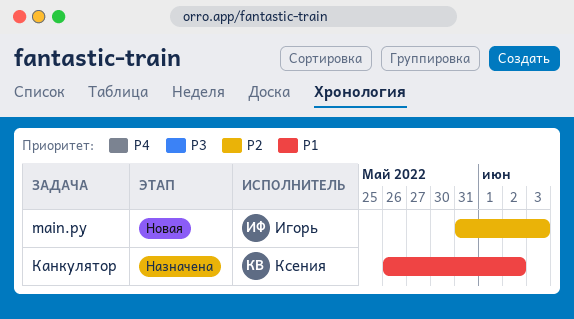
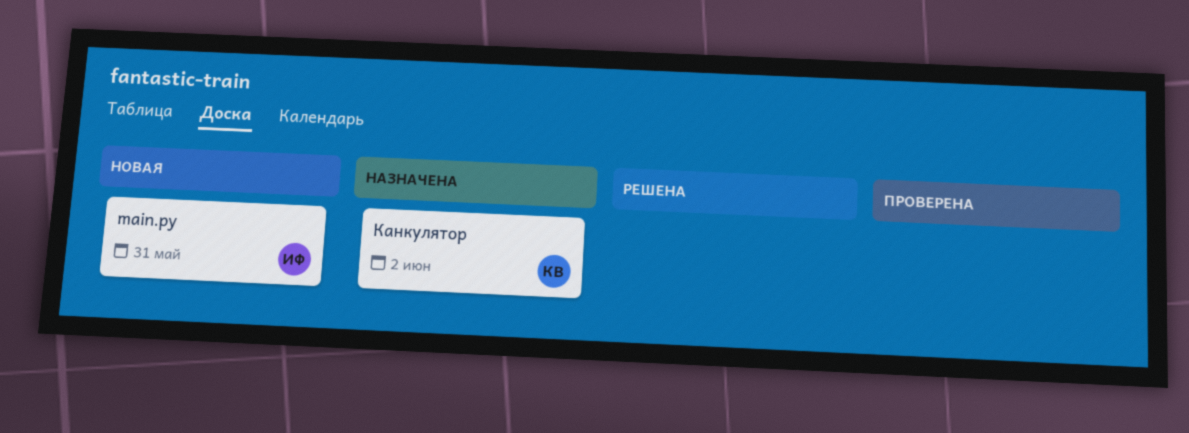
main.py, due: Jun 3 -> May 31

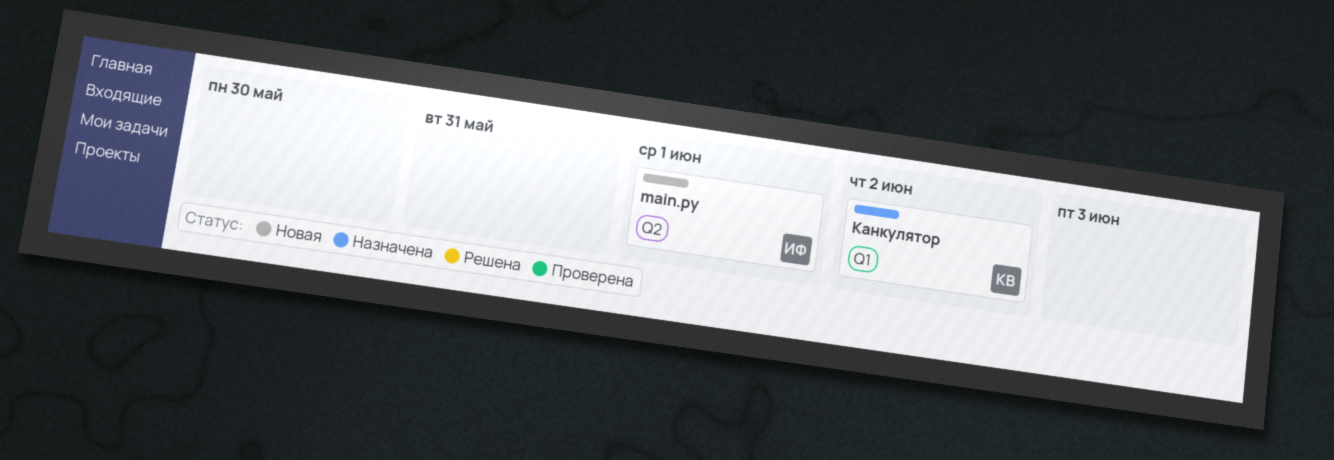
main.py, due: May 31 -> Jun 1

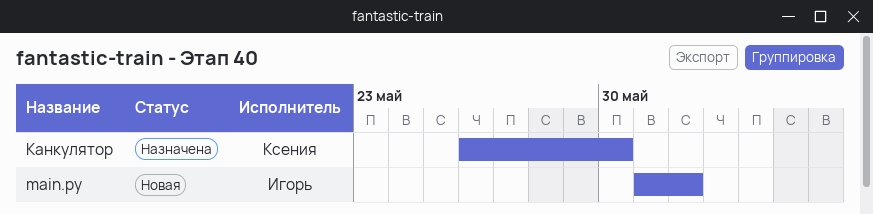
Канкулятор, due: Jun 2 -> May 30

